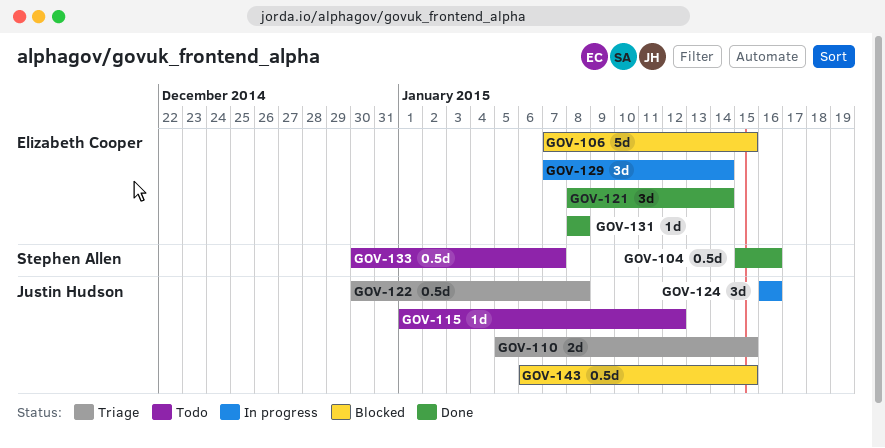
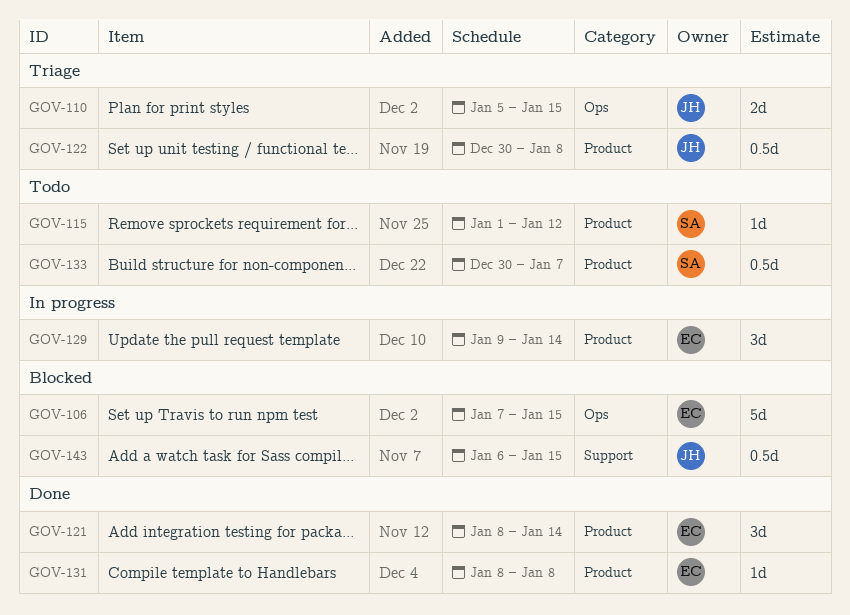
GOV-104: present -> none
GOV-115, owner: Justin Hudson -> Stephen Allen
GOV-124: present -> none
GOV-129, start: Jan 7 -> Jan 9

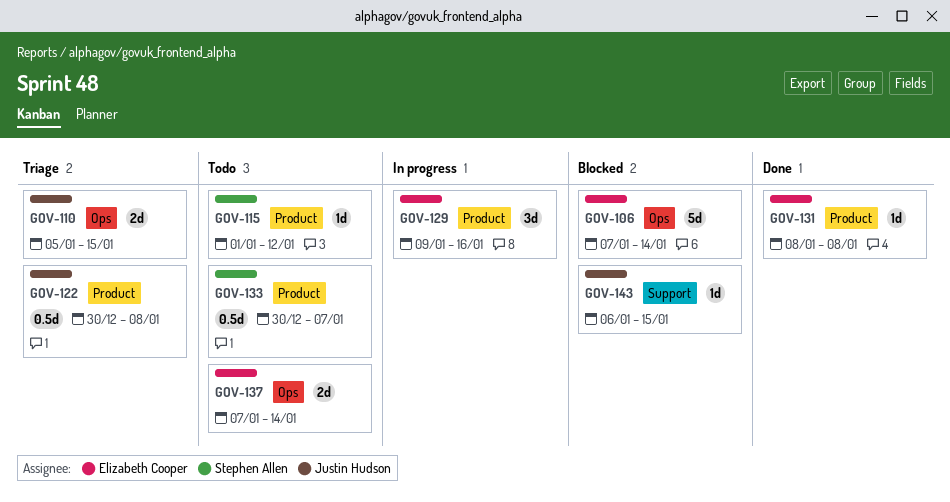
GOV-106, due: Jan 15 -> Jan 14
GOV-121: present -> none
GOV-129, due: Jan 14 -> Jan 16
GOV-137: none -> present
GOV-143, estimate: 0.5d -> 1d

